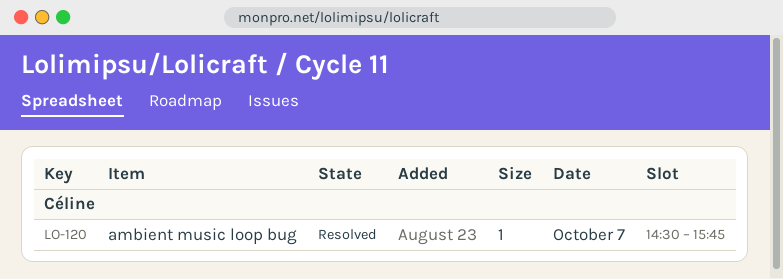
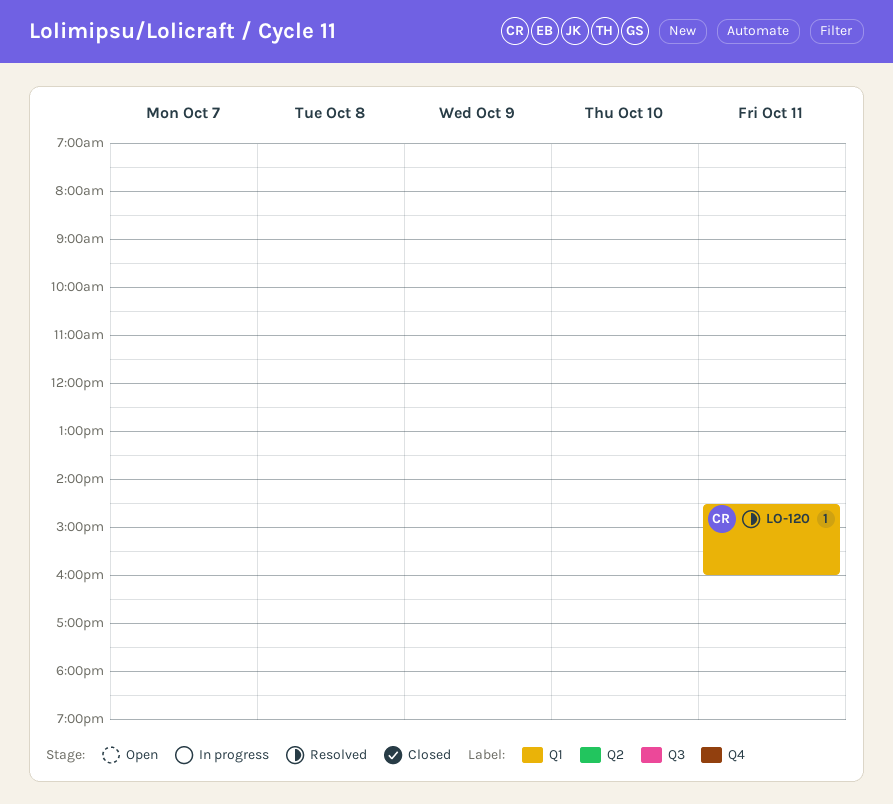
LO-120, day: Oct 7 -> Oct 11
LO-120, ends: 15:45 -> 16:00

